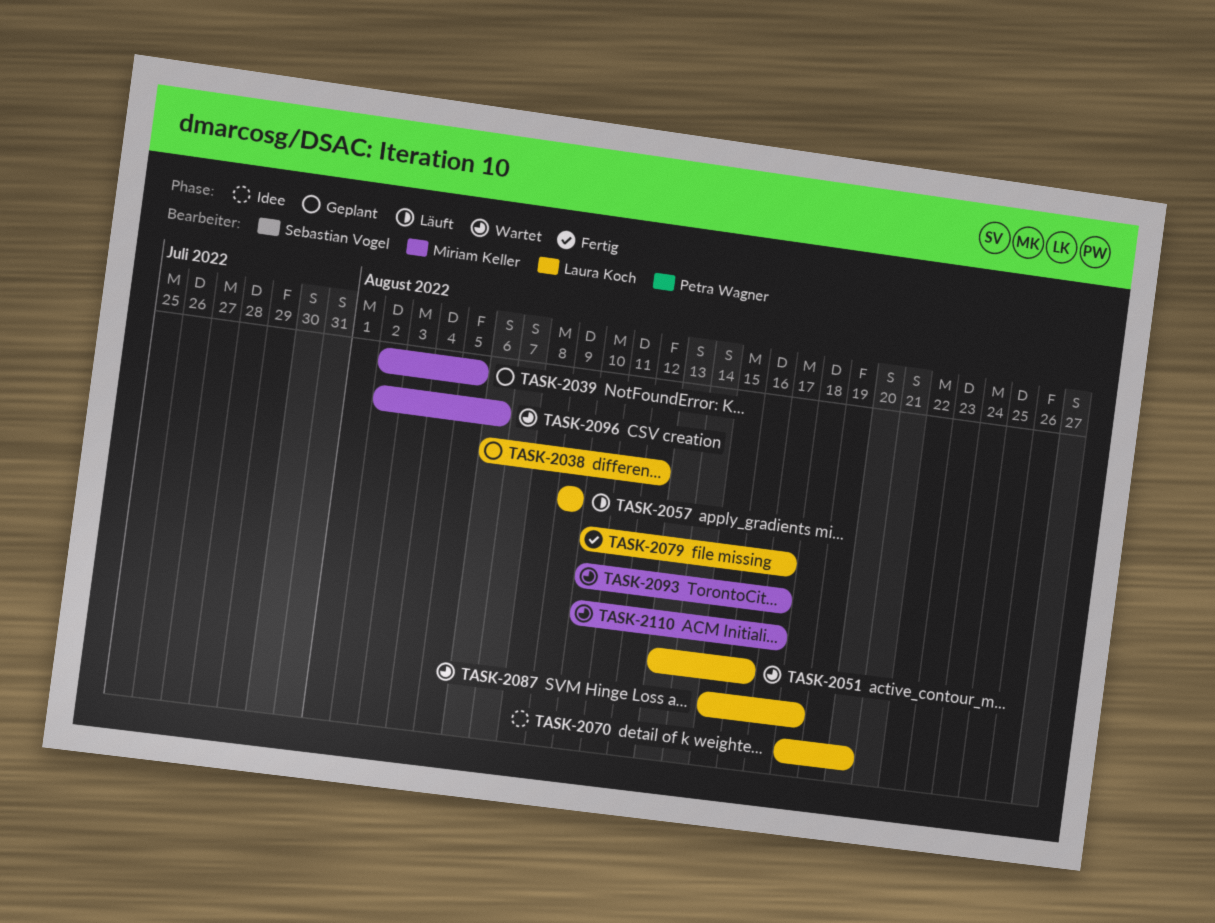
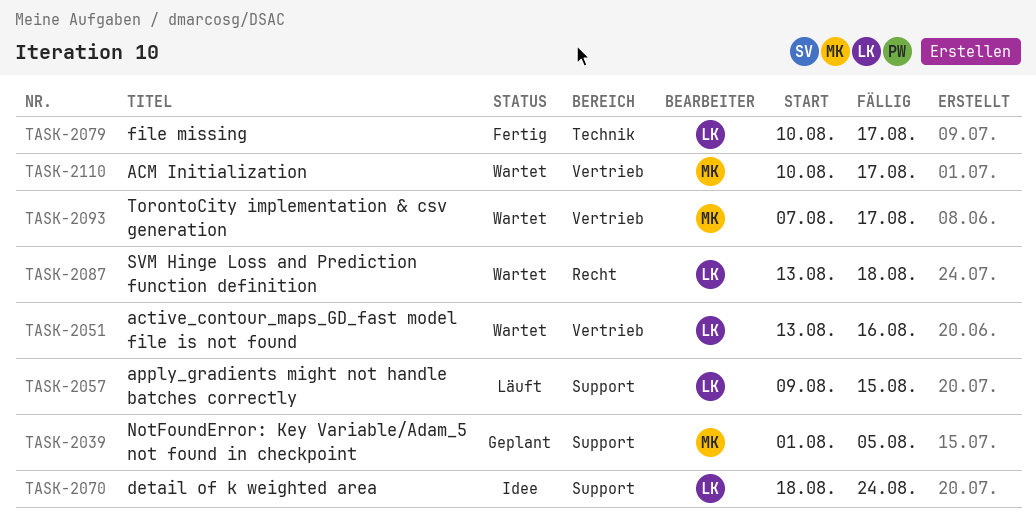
TASK-2038: present -> none
TASK-2039, start: Aug 2 -> Aug 1
TASK-2057, due: Aug 9 -> Aug 15
TASK-2070, due: Aug 20 -> Aug 24
TASK-2087, start: Aug 15 -> Aug 13
TASK-2093, start: Aug 10 -> Aug 7
TASK-2096: present -> none

